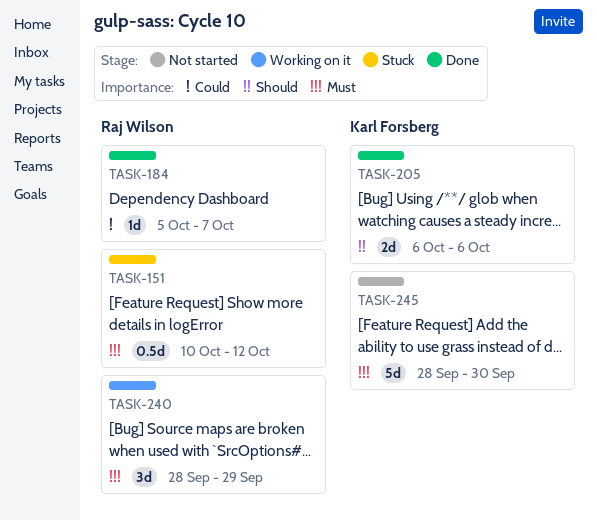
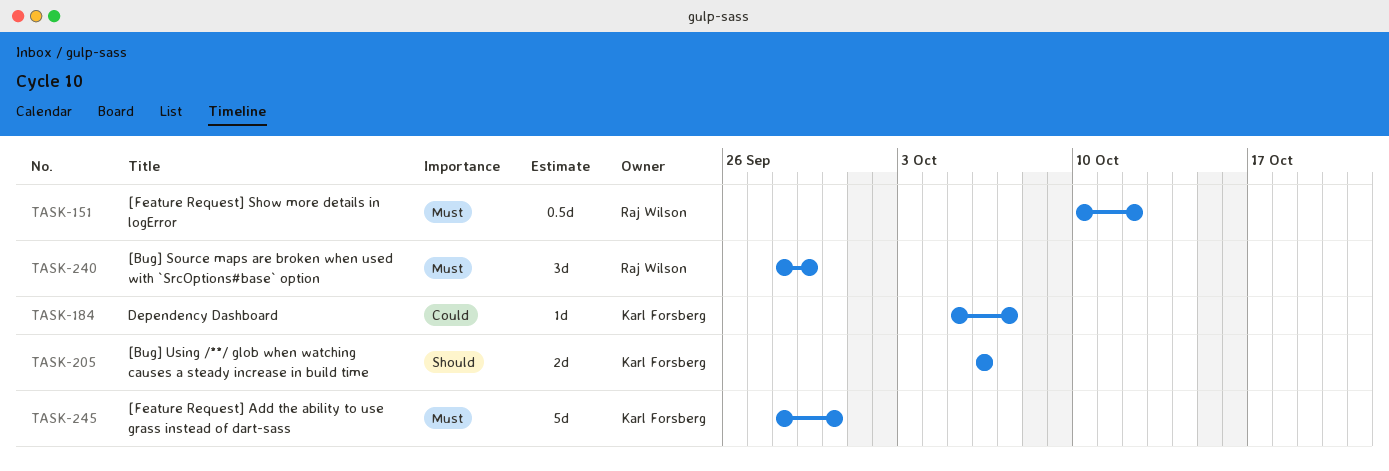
TASK-184, owner: Raj Wilson -> Karl Forsberg

